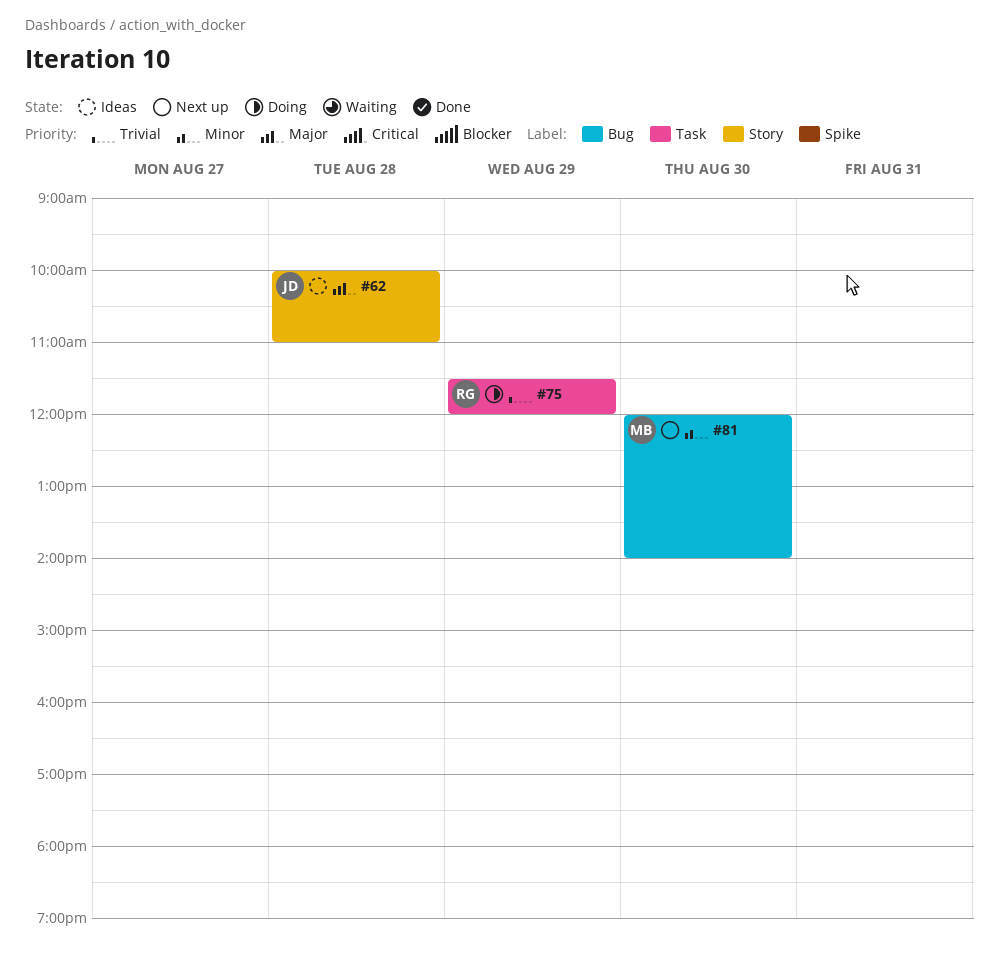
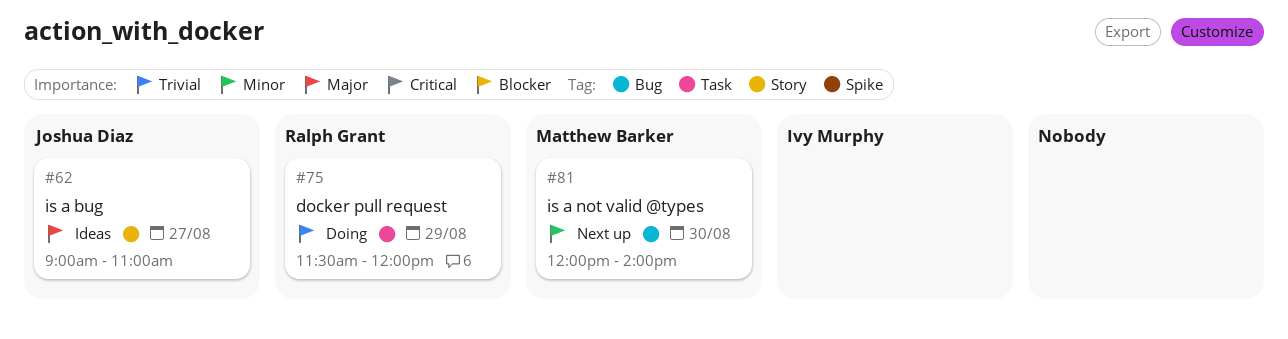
#62, day: Aug 28 -> Aug 27
#62, begins: 10:00 -> 09:00

